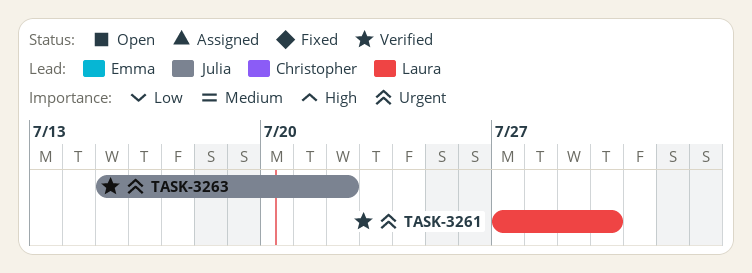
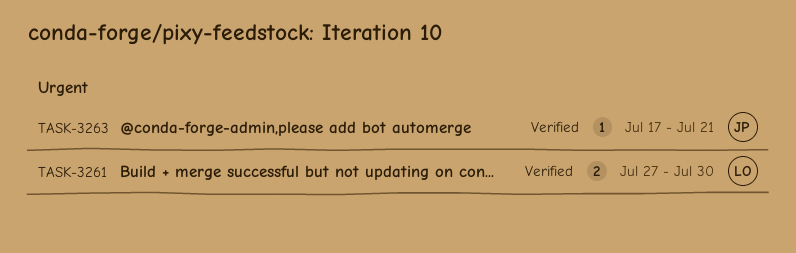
TASK-3263, start: Jul 15 -> Jul 17
TASK-3263, due: Jul 22 -> Jul 21

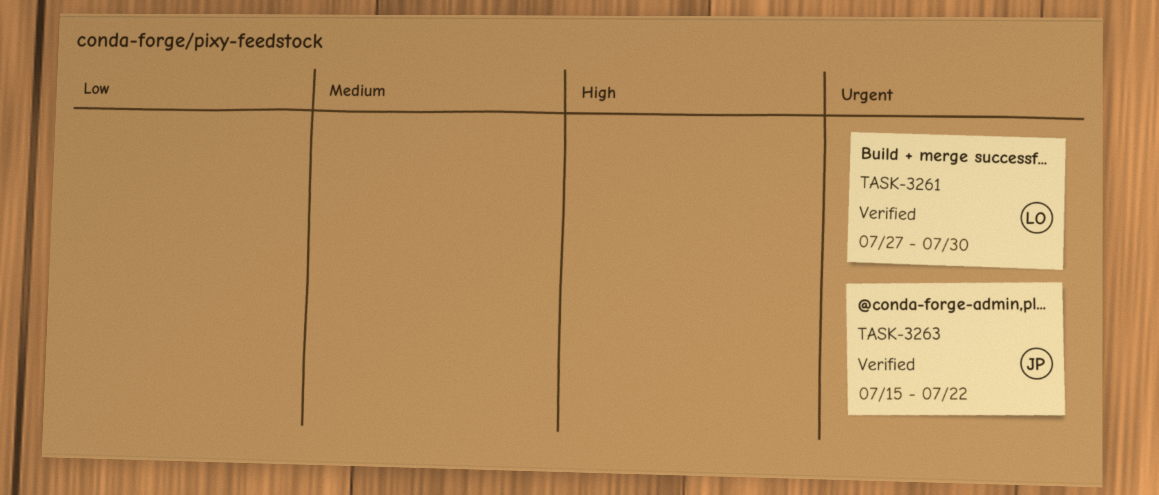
TASK-3263, start: Jul 17 -> Jul 15
TASK-3263, due: Jul 21 -> Jul 22

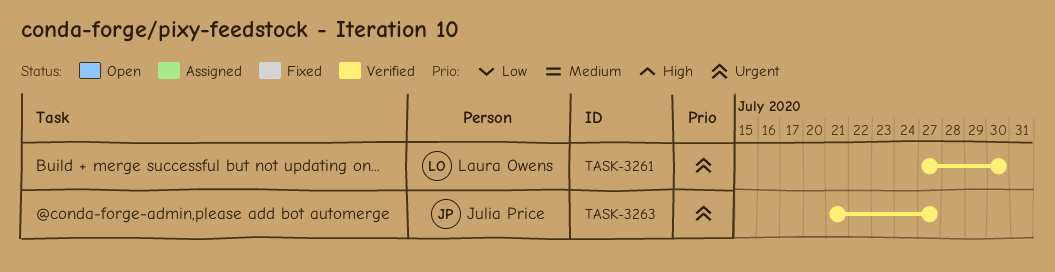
TASK-3263, start: Jul 15 -> Jul 21
TASK-3263, due: Jul 22 -> Jul 27

